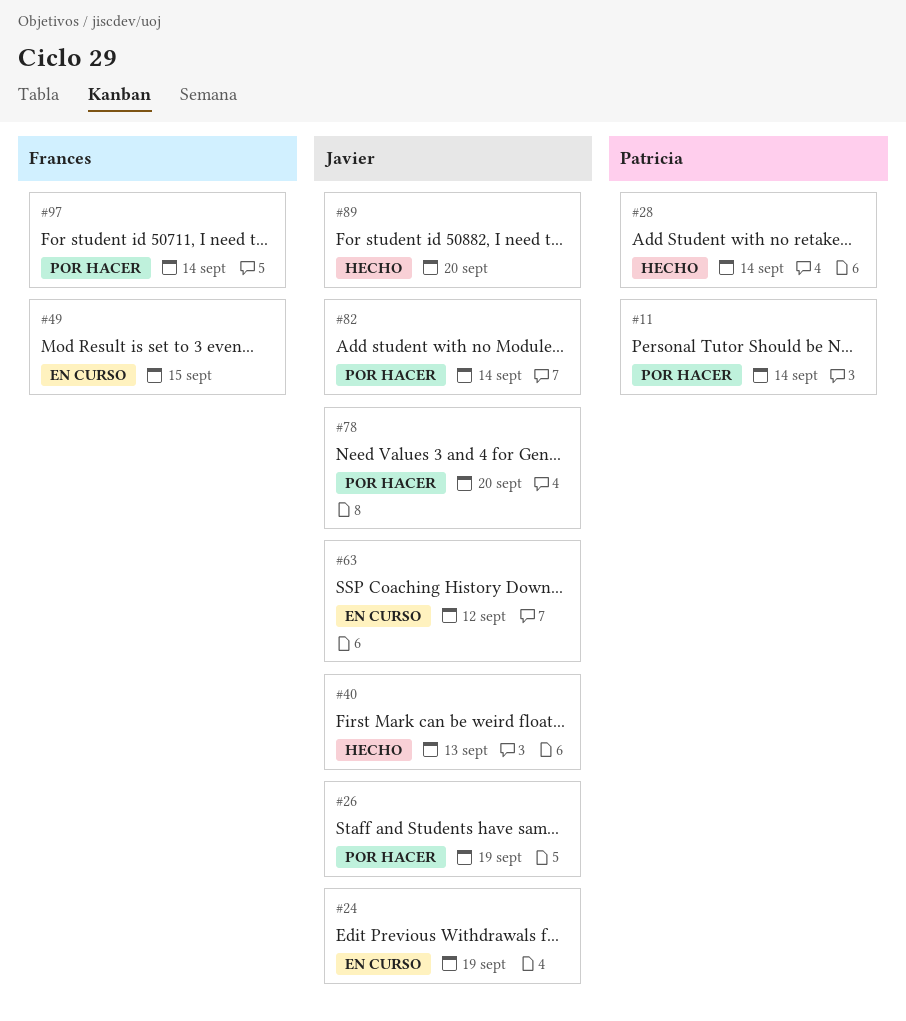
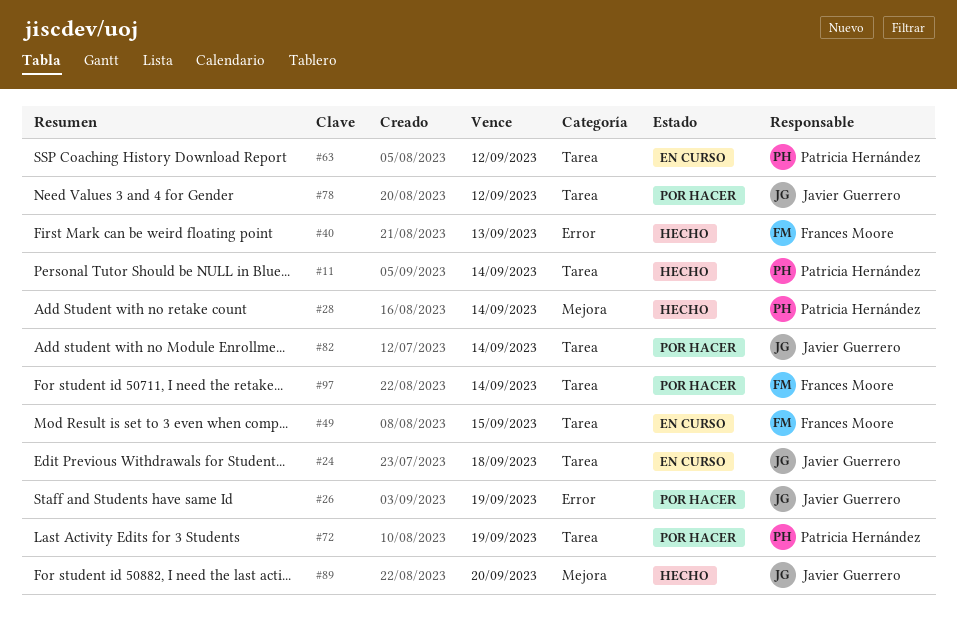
#11, status: Por hacer -> Hecho
#24, due: Sep 19 -> Sep 18
#40, owner: Javier Guerrero -> Frances Moore
#63, owner: Javier Guerrero -> Patricia Hernández
#72: none -> present
#78, due: Sep 20 -> Sep 12

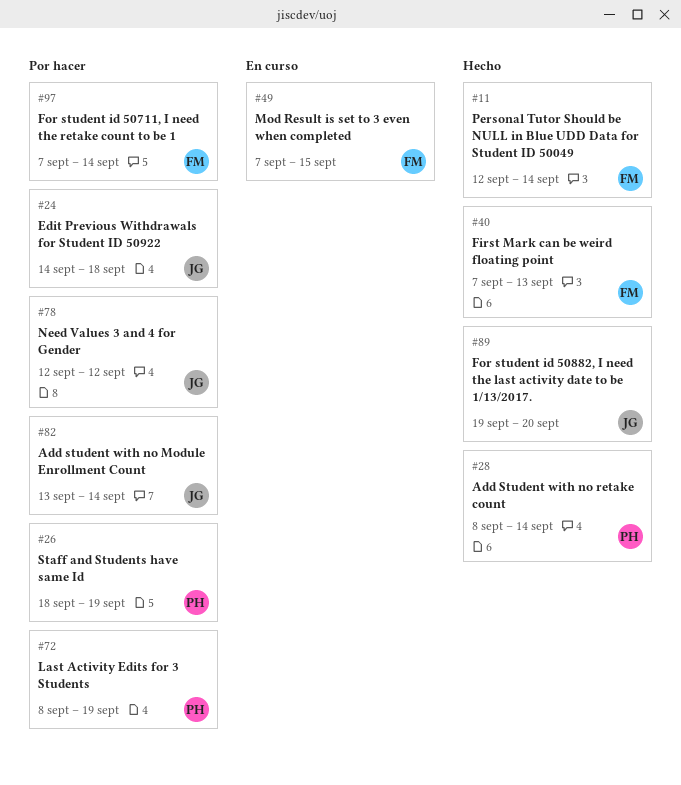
#11, owner: Patricia Hernández -> Frances Moore
#24, status: En curso -> Por hacer
#26, owner: Javier Guerrero -> Patricia Hernández
#63: present -> none

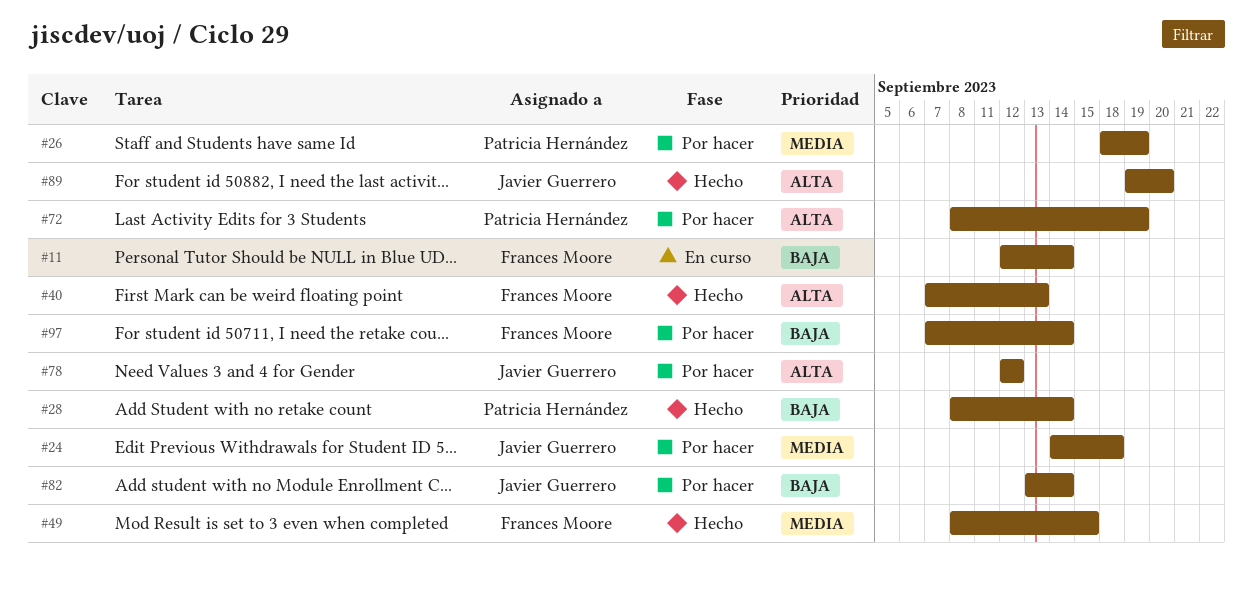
#11, status: Hecho -> En curso
#49, status: En curso -> Hecho
#49, start: Sep 7 -> Sep 8

